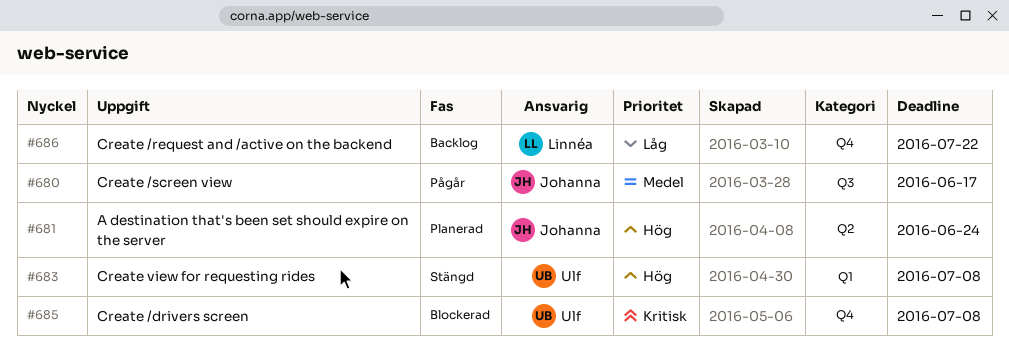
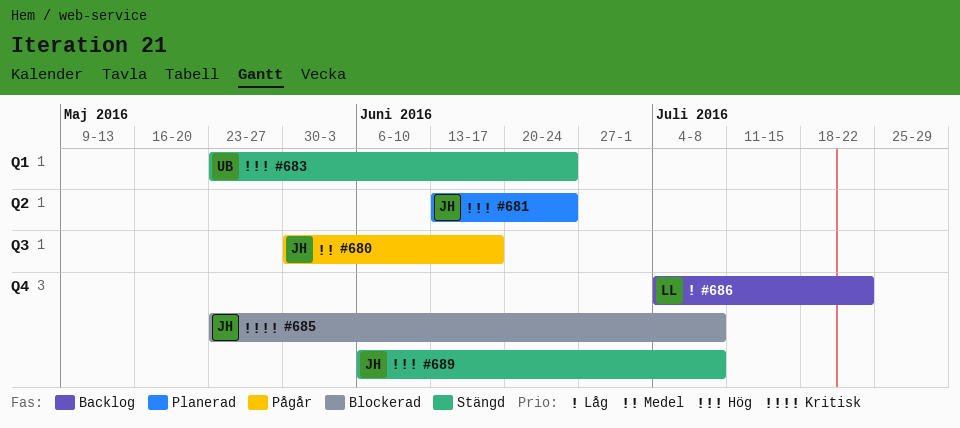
#683, due: Jul 8 -> Jun 24
#685, owner: Ulf -> Johanna
#689: none -> present

